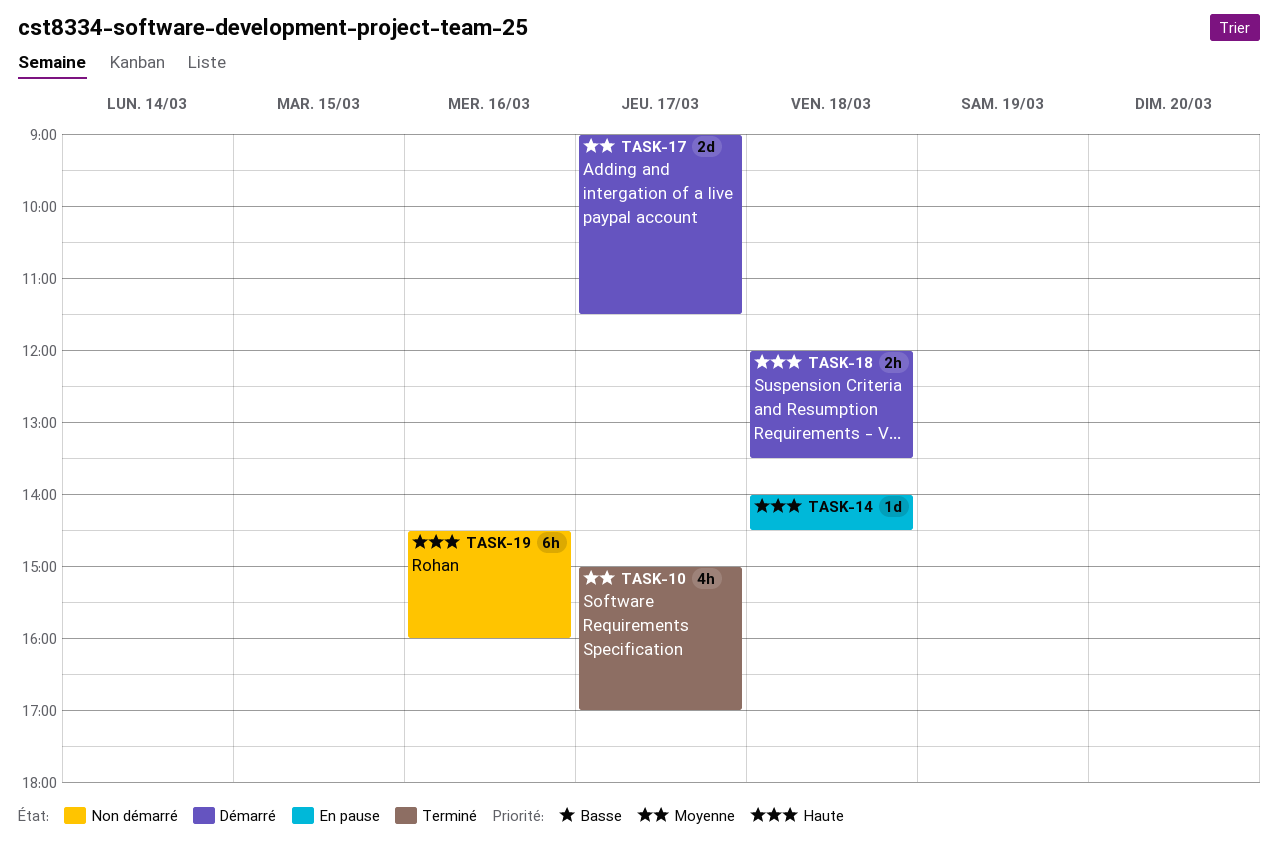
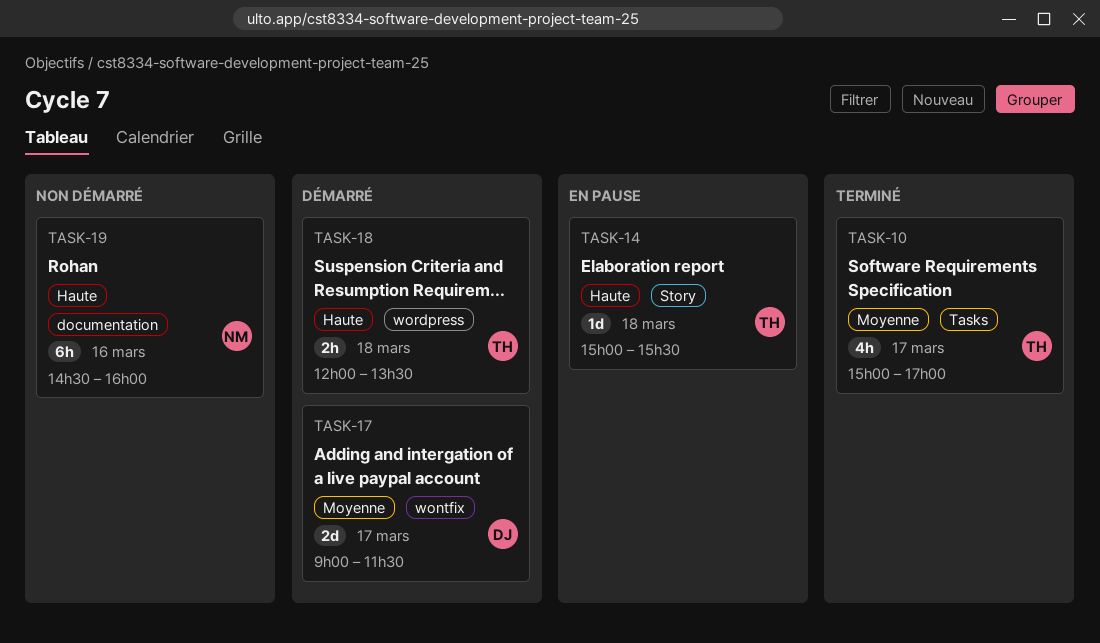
TASK-14, begins: 14:00 -> 15:00
TASK-14, ends: 14:30 -> 15:30

